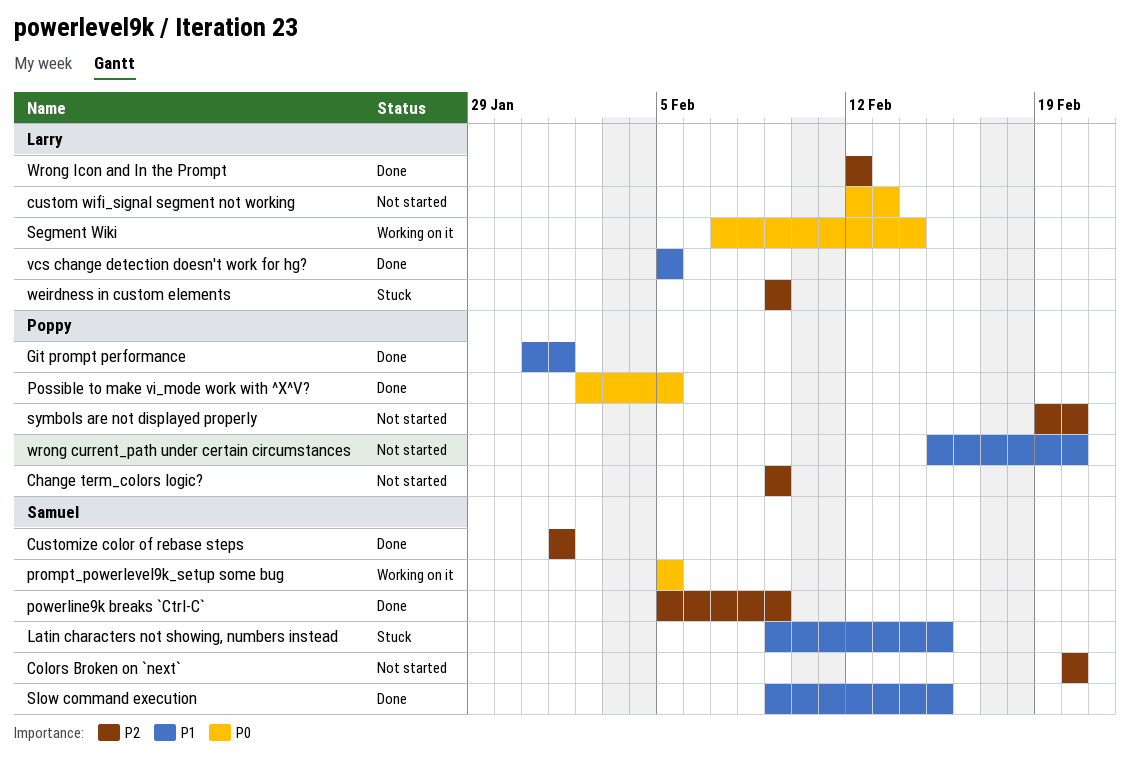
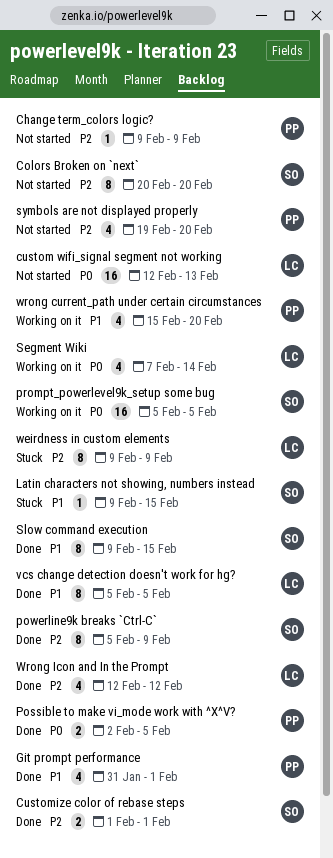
wrong current_path under certain circumstances, status: Not started -> Working on it

